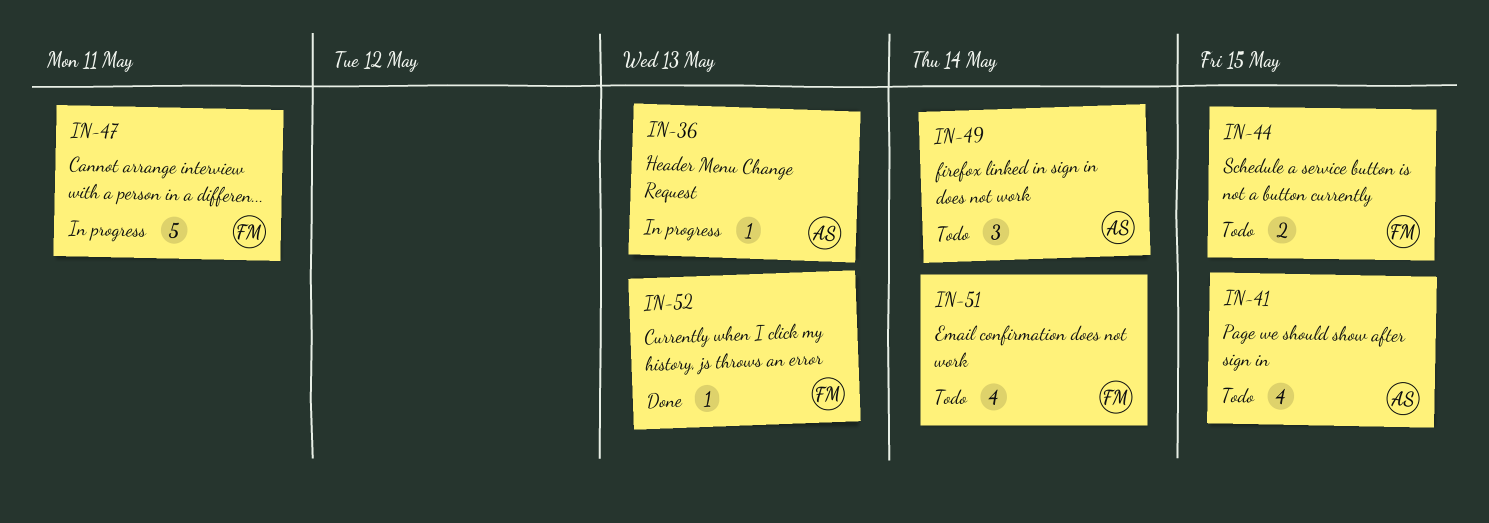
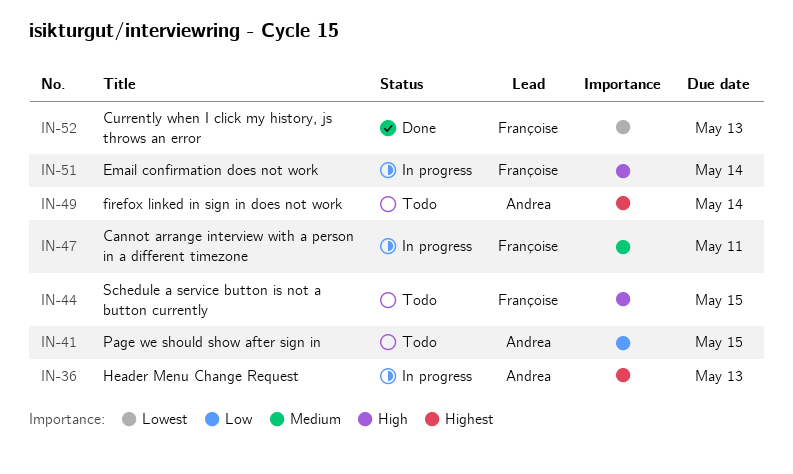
IN-51, status: Todo -> In progress

